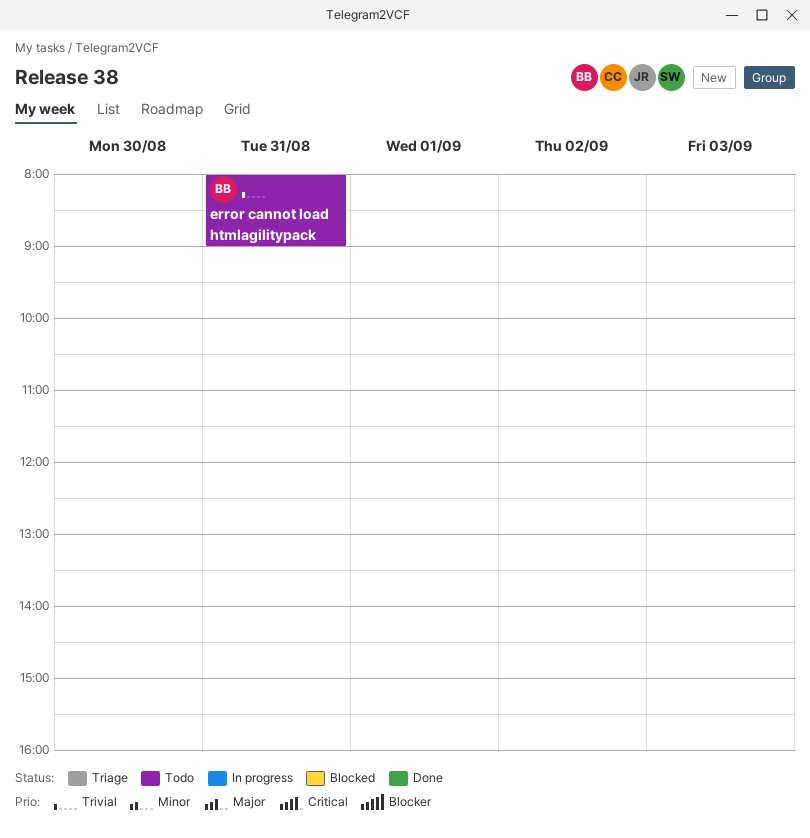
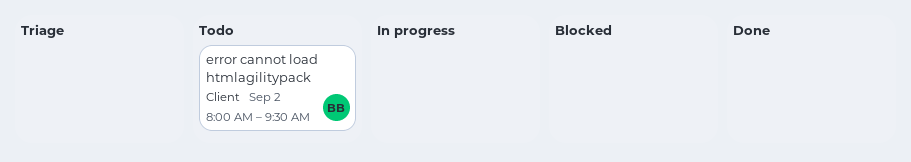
error cannot load htmlagilitypack, day: Aug 31 -> Sep 2
error cannot load htmlagilitypack, ends: 09:00 -> 09:30

